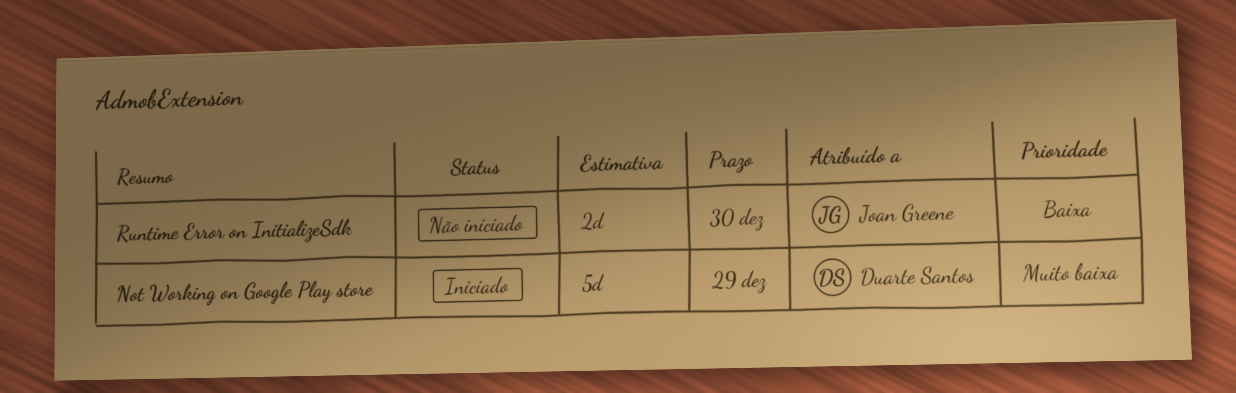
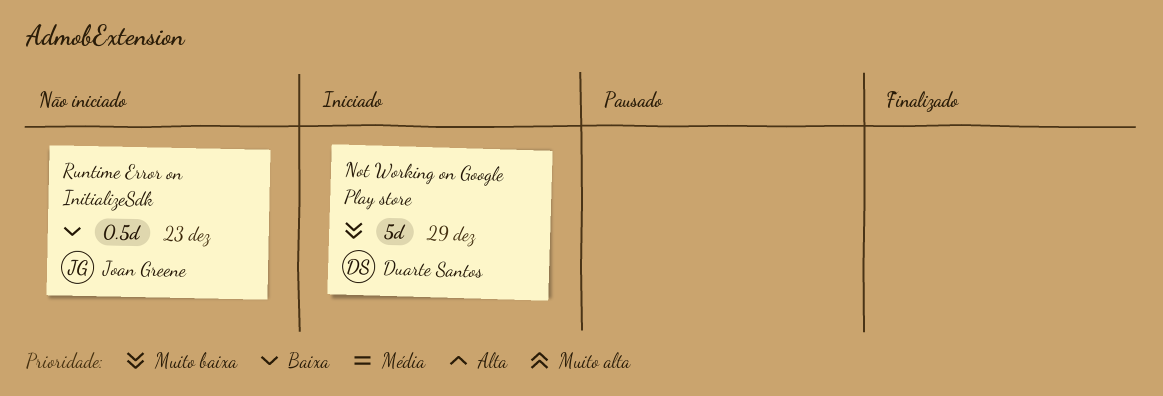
Runtime Error on InitializeSdk, estimate: 2d -> 0.5d
Runtime Error on InitializeSdk, due: Dec 30 -> Dec 23

